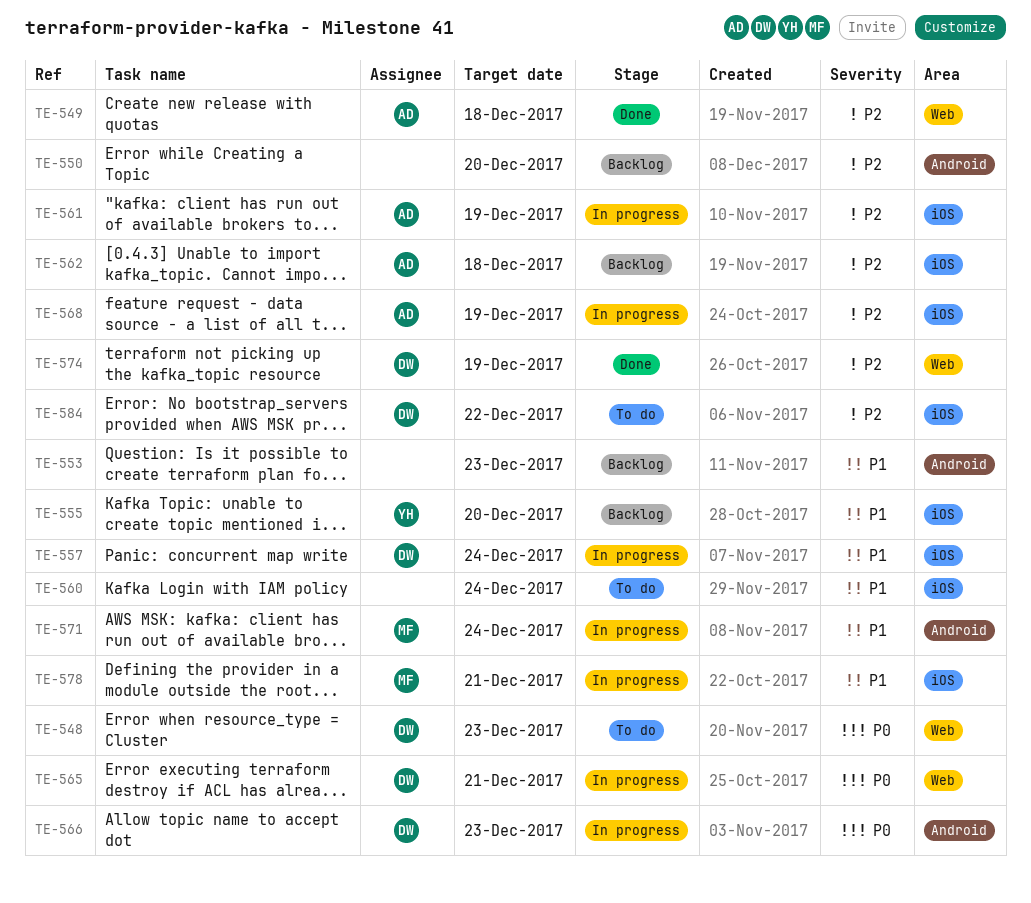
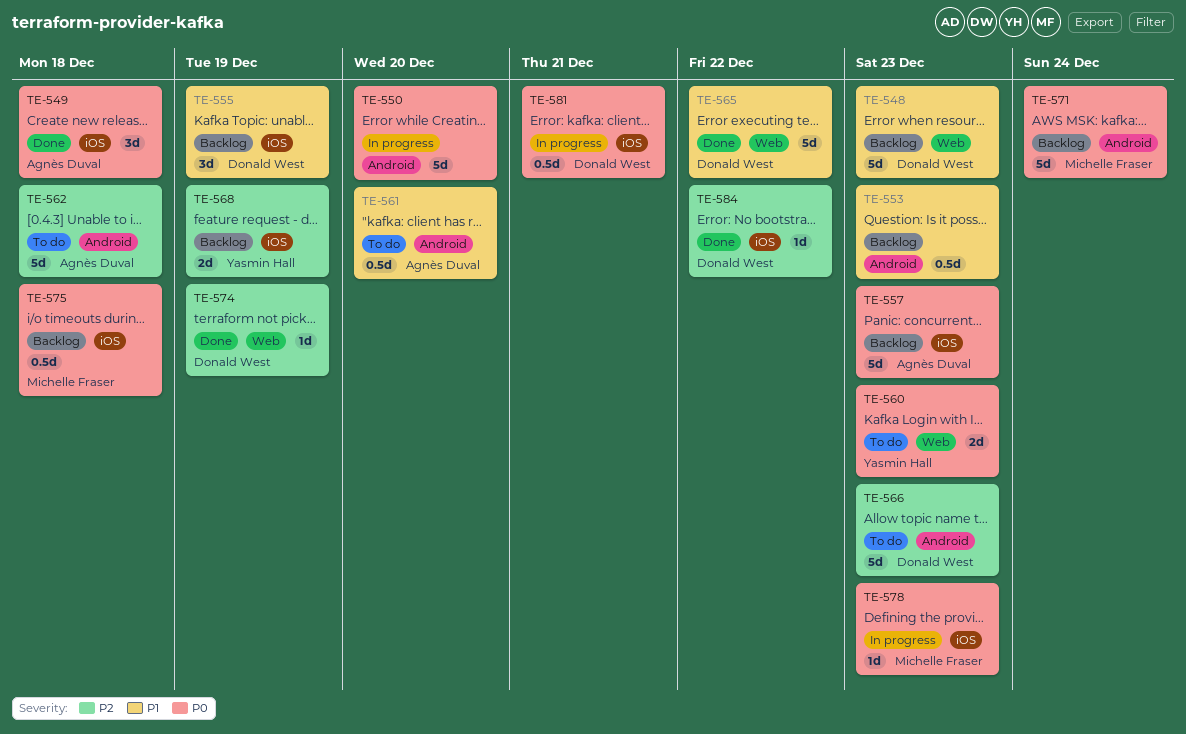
TE-548, status: To do -> Backlog
TE-548, priority: P0 -> P1
TE-549, priority: P2 -> P0
TE-549, label: Web -> iOS
TE-550, status: Backlog -> In progress
TE-550, priority: P2 -> P0
TE-555, owner: Yasmin Hall -> Donald West
TE-555, due: Dec 20 -> Dec 19
TE-557, status: In progress -> Backlog
TE-557, owner: Donald West -> Agnès Duval
TE-557, priority: P1 -> P0
TE-557, due: Dec 24 -> Dec 23
TE-560, owner: none -> Yasmin Hall
TE-560, priority: P1 -> P0
TE-560, label: iOS -> Web
TE-560, due: Dec 24 -> Dec 23
TE-561, status: In progress -> To do
TE-561, priority: P2 -> P1
TE-561, label: iOS -> Android
TE-561, due: Dec 19 -> Dec 20
TE-562, status: Backlog -> To do
TE-562, label: iOS -> Android
TE-565, status: In progress -> Done
TE-565, priority: P0 -> P1
TE-565, due: Dec 21 -> Dec 22
TE-566, status: In progress -> To do
TE-566, priority: P0 -> P2
TE-568, status: In progress -> Backlog
TE-568, owner: Agnès Duval -> Yasmin Hall
TE-571, status: In progress -> Backlog
TE-571, priority: P1 -> P0
TE-575: none -> present
TE-578, priority: P1 -> P0
TE-578, due: Dec 21 -> Dec 23
TE-581: none -> present
TE-584, status: To do -> Done

